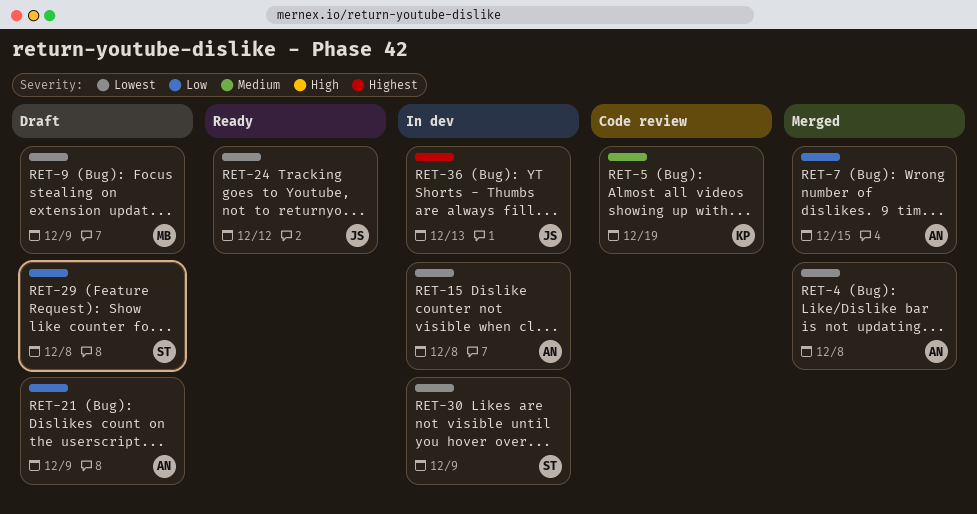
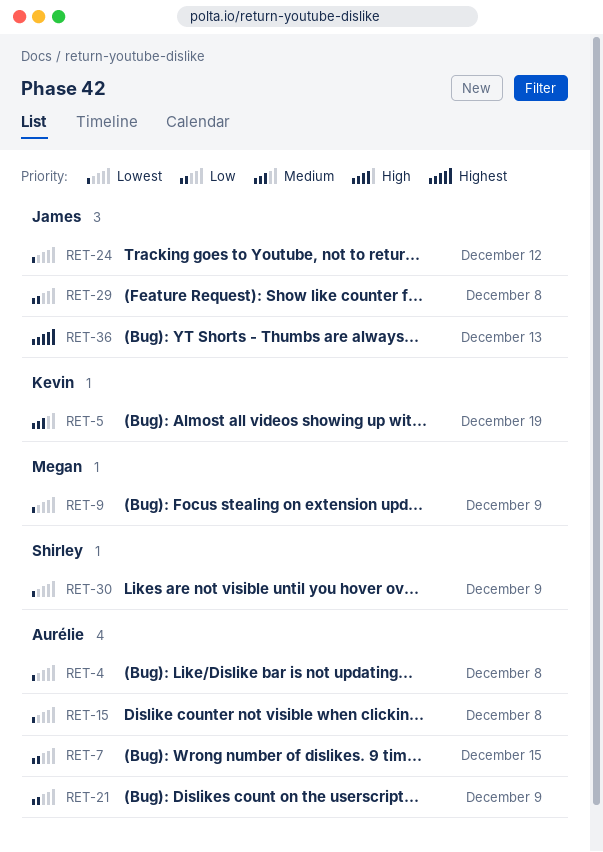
RET-29, owner: Shirley -> James

